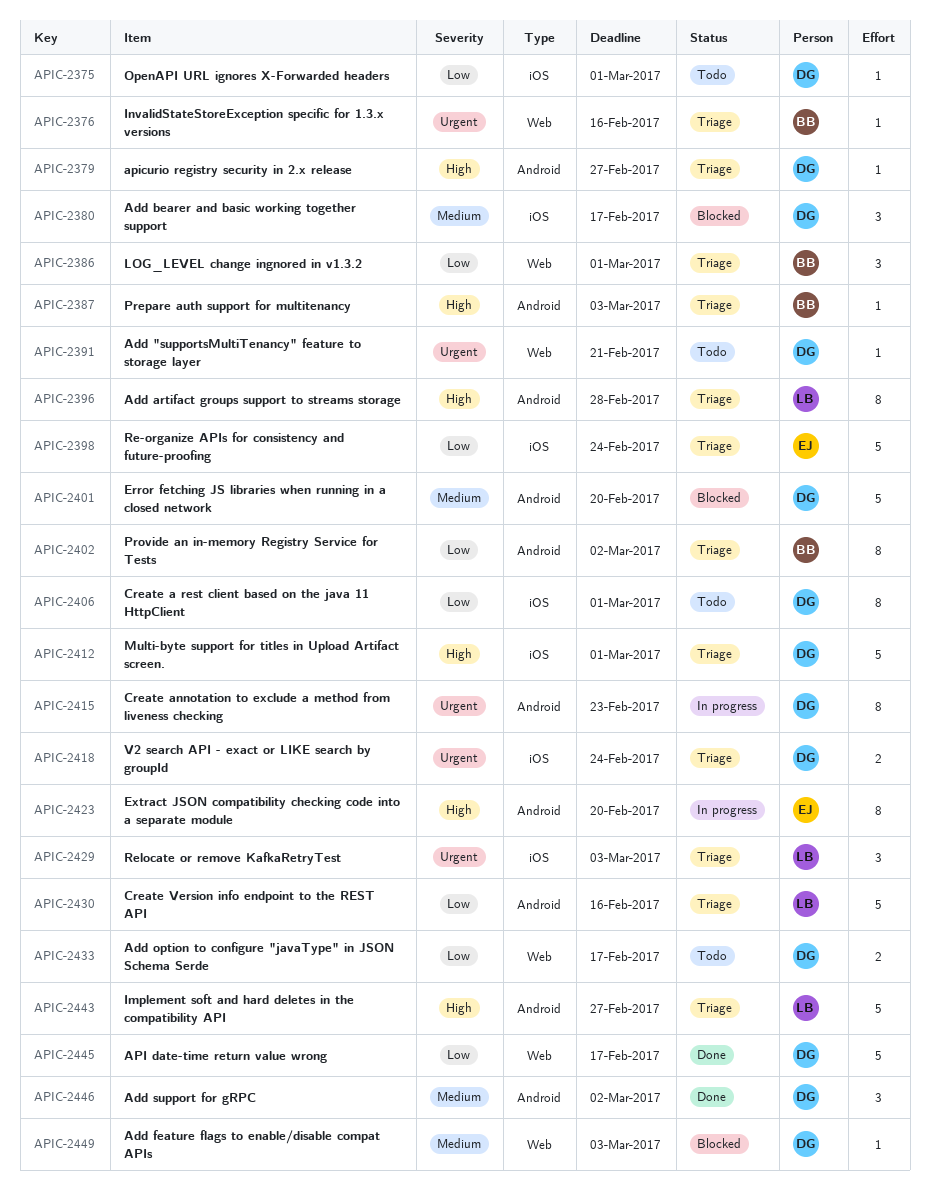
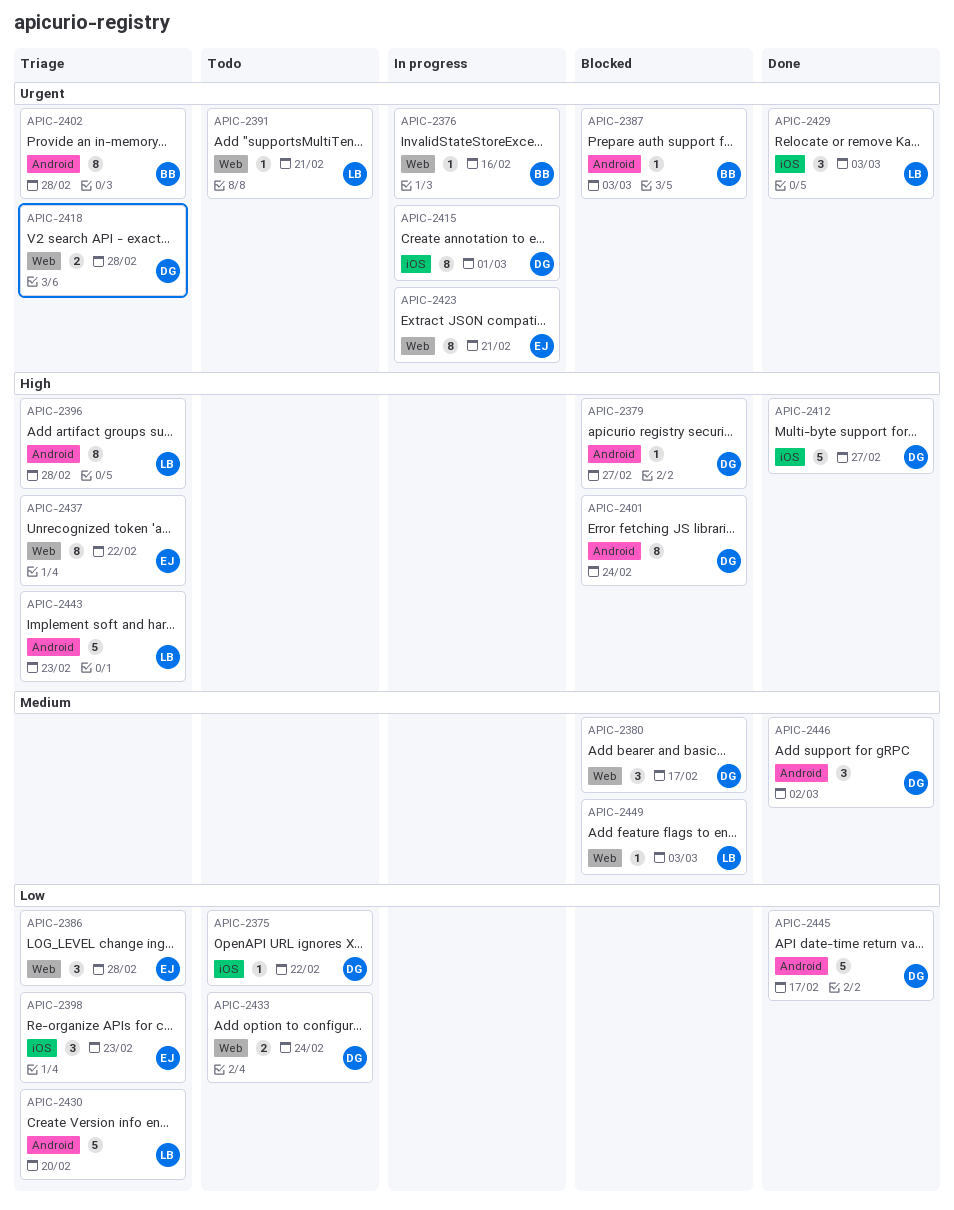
APIC-2375, due: Mar 1 -> Feb 22
APIC-2376, status: Triage -> In progress
APIC-2379, status: Triage -> Blocked
APIC-2380, label: iOS -> Web
APIC-2386, owner: BB -> EJ
APIC-2386, due: Mar 1 -> Feb 28
APIC-2387, status: Triage -> Blocked
APIC-2387, priority: High -> Urgent
APIC-2391, owner: DG -> LB
APIC-2398, estimate: 5 -> 3
APIC-2398, due: Feb 24 -> Feb 23
APIC-2401, priority: Medium -> High
APIC-2401, estimate: 5 -> 8
APIC-2401, due: Feb 20 -> Feb 24
APIC-2402, priority: Low -> Urgent
APIC-2402, due: Mar 2 -> Feb 28
APIC-2406: present -> none
APIC-2412, status: Triage -> Done
APIC-2412, due: Mar 1 -> Feb 27
APIC-2415, label: Android -> iOS
APIC-2415, due: Feb 23 -> Mar 1
APIC-2418, label: iOS -> Web
APIC-2418, due: Feb 24 -> Feb 28
APIC-2423, priority: High -> Urgent
APIC-2423, label: Android -> Web
APIC-2423, due: Feb 20 -> Feb 21
APIC-2429, status: Triage -> Done
APIC-2430, due: Feb 16 -> Feb 20
APIC-2433, due: Feb 17 -> Feb 24
APIC-2437: none -> present
APIC-2443, due: Feb 27 -> Feb 23
APIC-2445, label: Web -> Android
APIC-2449, owner: DG -> LB

